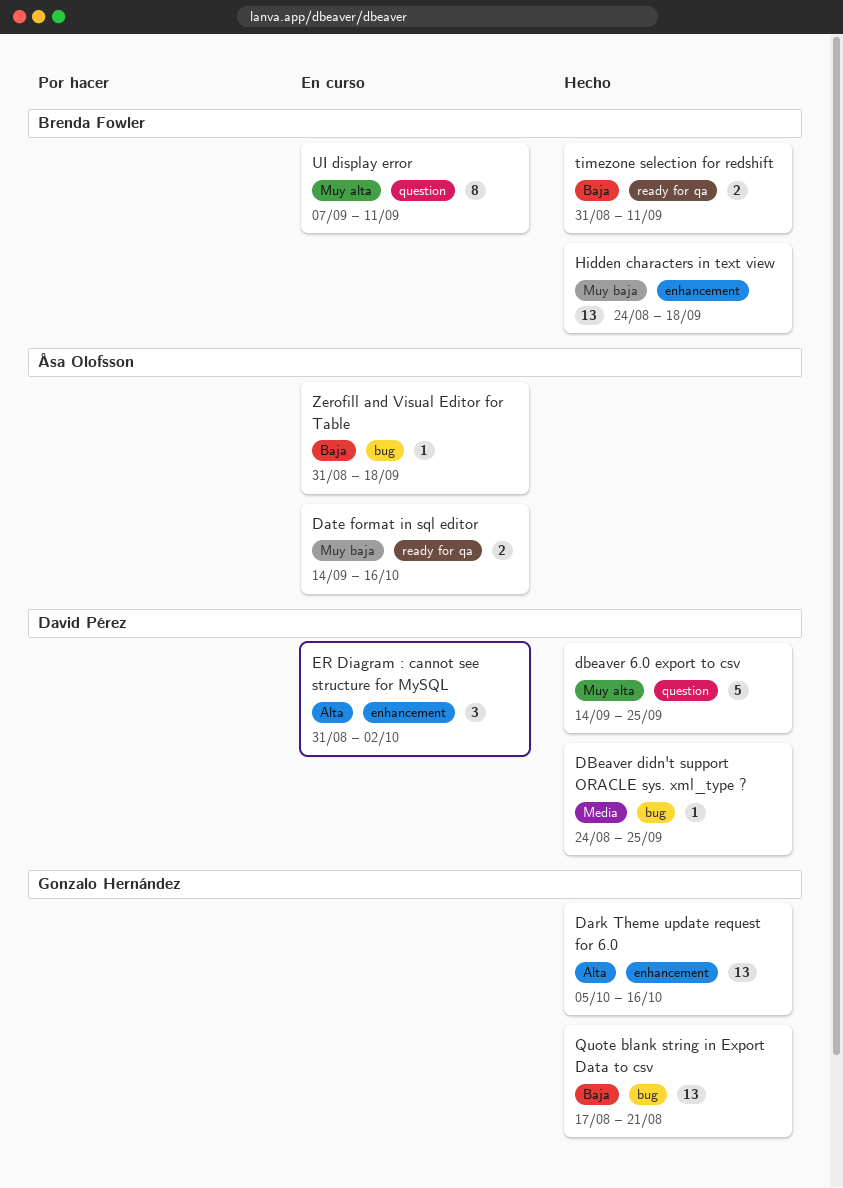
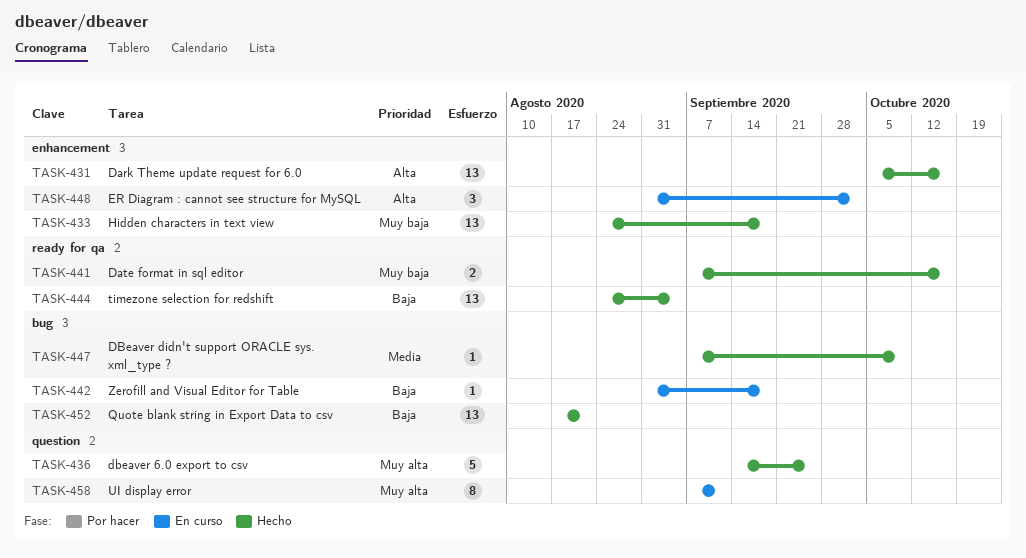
Date format in sql editor, status: En curso -> Hecho
Date format in sql editor, start: Sep 14 -> Sep 7
DBeaver didn't support ORACLE sys. xml_type ?, start: Aug 24 -> Sep 7
DBeaver didn't support ORACLE sys. xml_type ?, due: Sep 25 -> Oct 9
timezone selection for redshift, estimate: 2 -> 13
timezone selection for redshift, start: Aug 31 -> Aug 24
timezone selection for redshift, due: Sep 11 -> Sep 4

